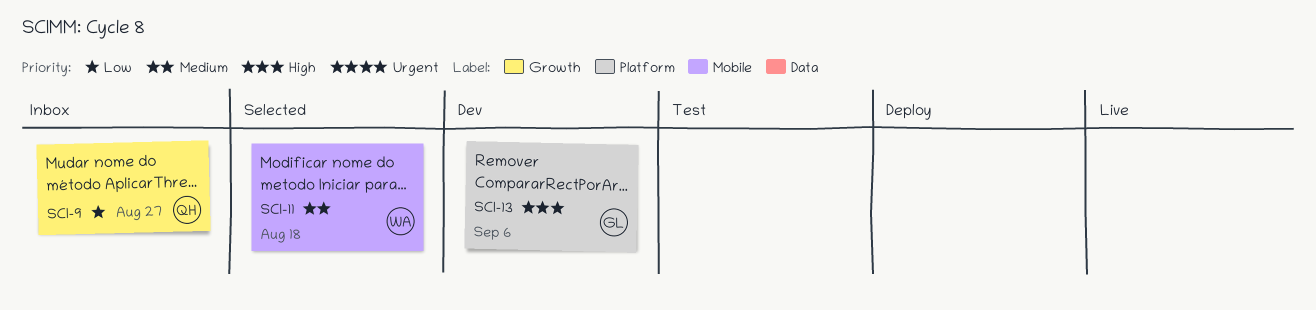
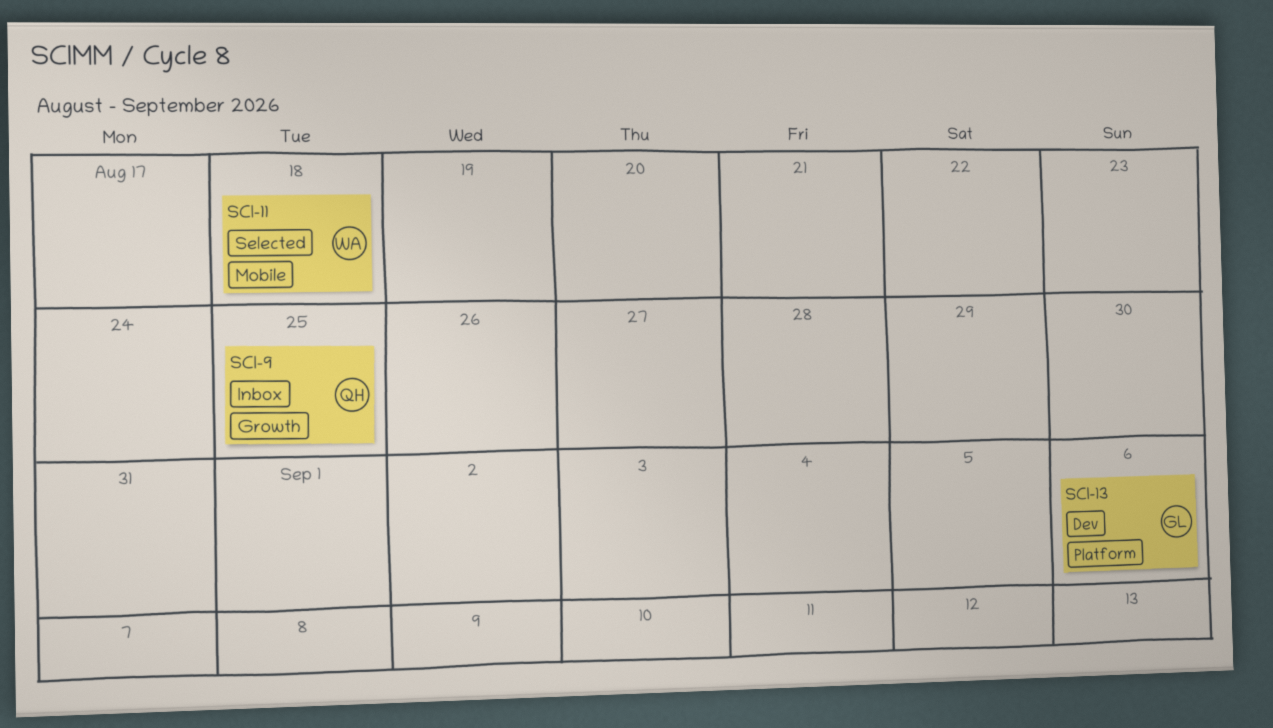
SCI-9, due: Aug 27 -> Aug 25

